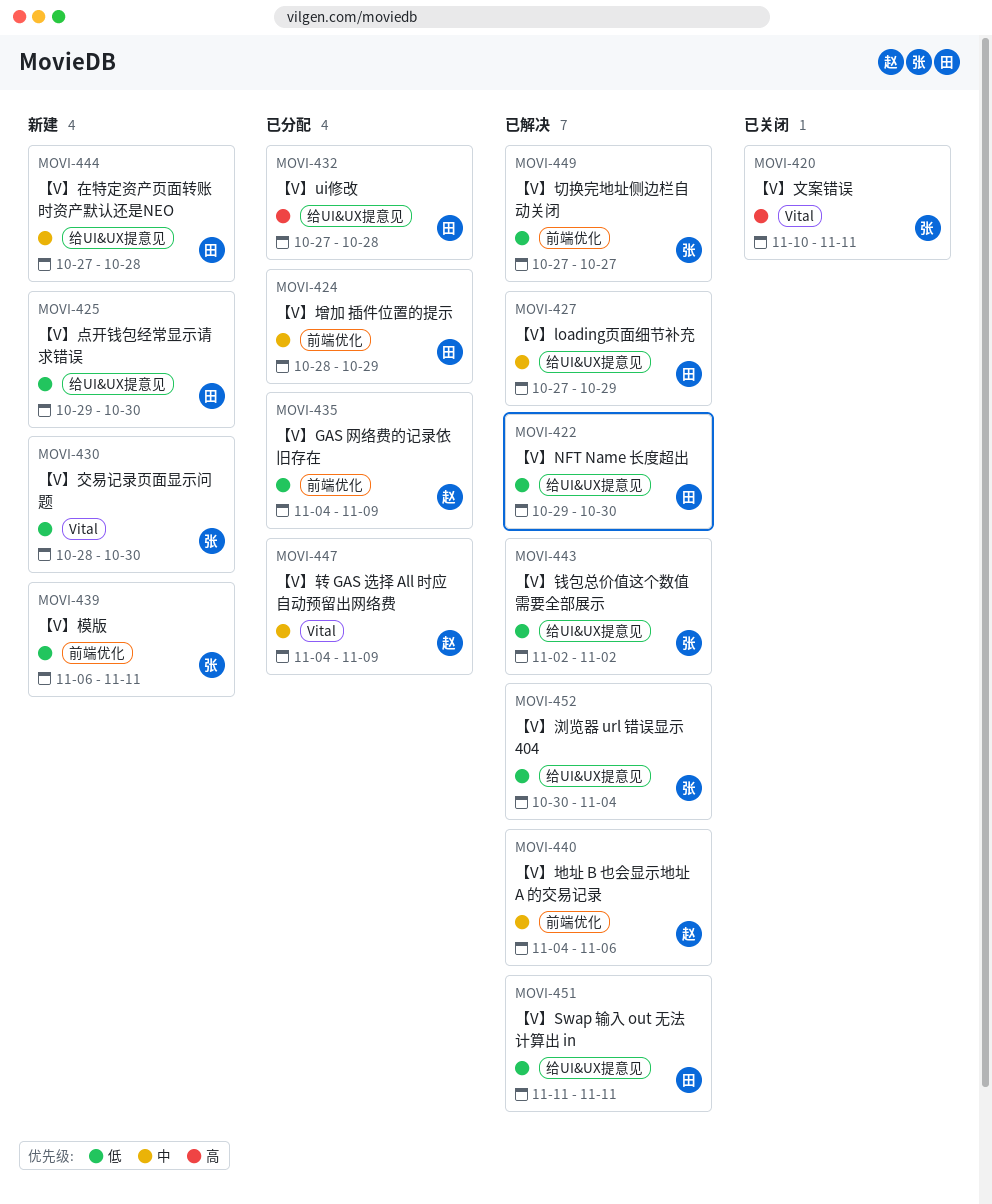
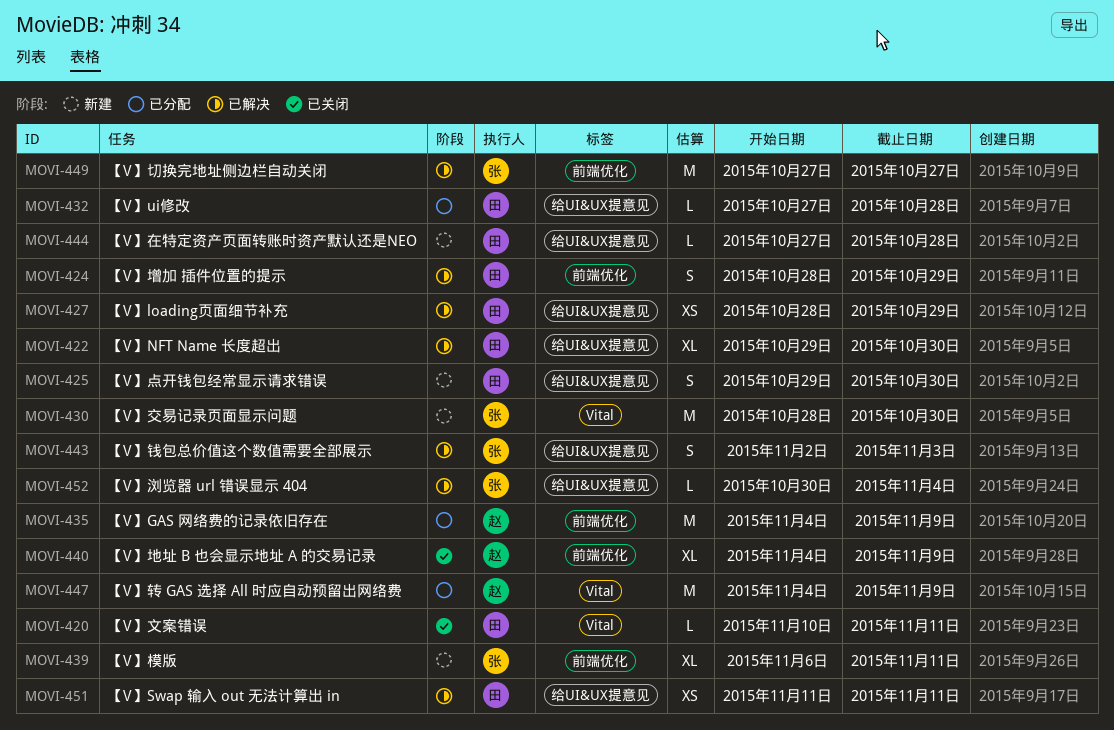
MOVI-420, owner: 张 -> 田
MOVI-424, status: 已分配 -> 已解决
MOVI-427, start: Oct 27 -> Oct 28
MOVI-440, status: 已解决 -> 已关闭
MOVI-440, due: Nov 6 -> Nov 9
MOVI-443, due: Nov 2 -> Nov 3

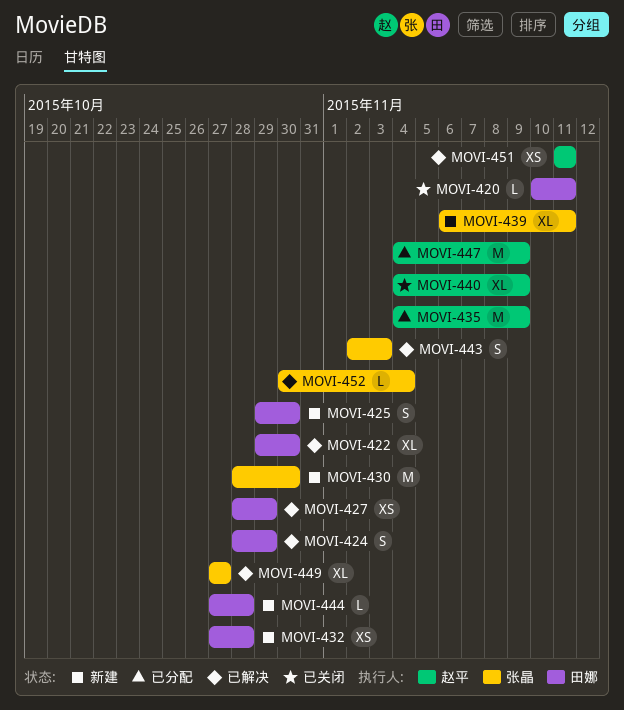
MOVI-432, status: 已分配 -> 新建
MOVI-432, estimate: L -> XS
MOVI-449, estimate: M -> XL
MOVI-451, owner: 田娜 -> 赵平

